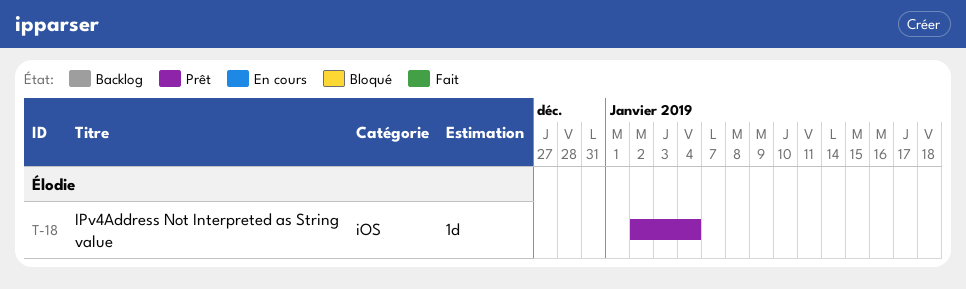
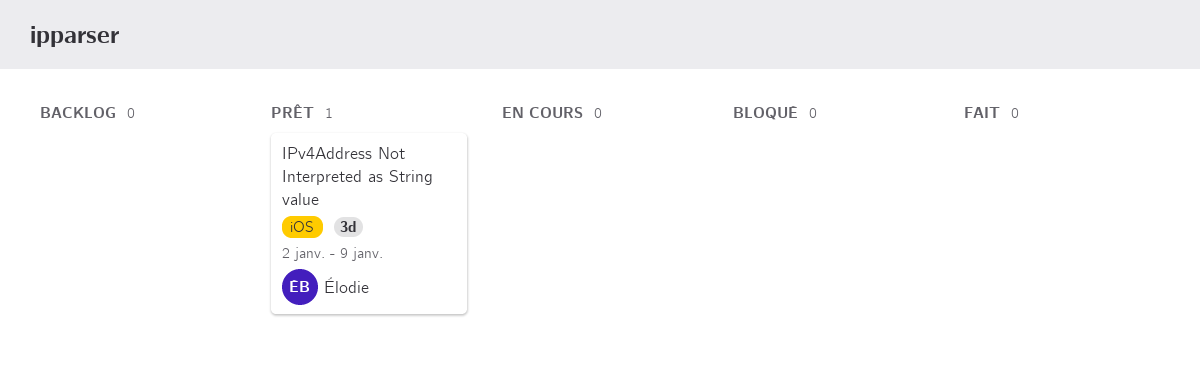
IPv4Address Not Interpreted as String value, estimate: 1d -> 3d
IPv4Address Not Interpreted as String value, due: Jan 4 -> Jan 9

